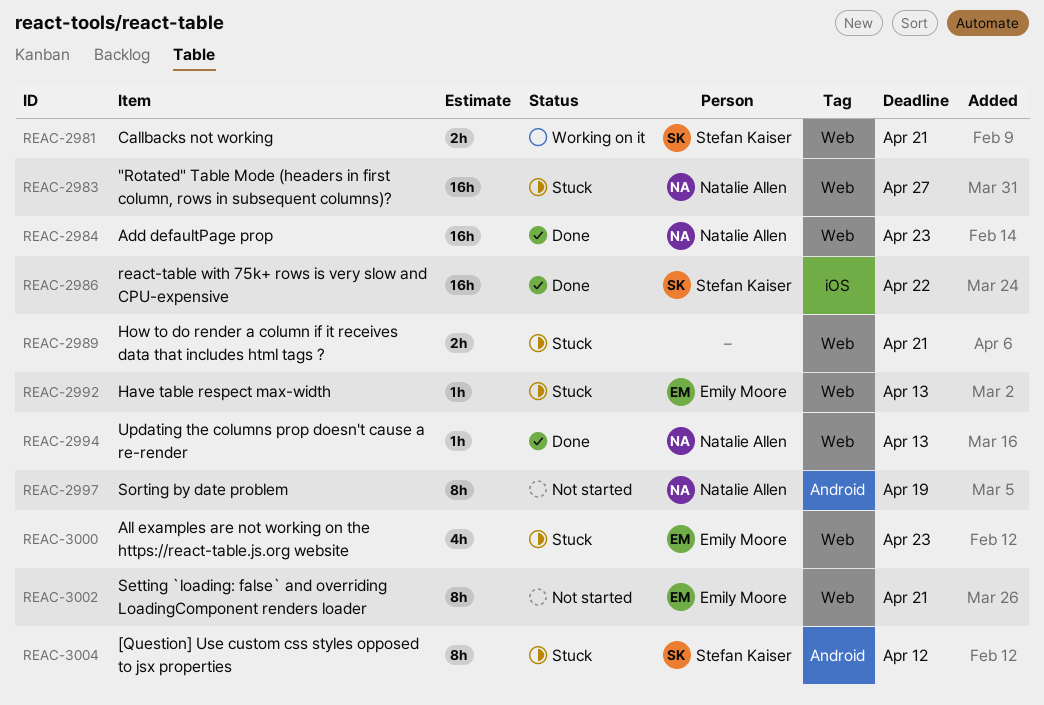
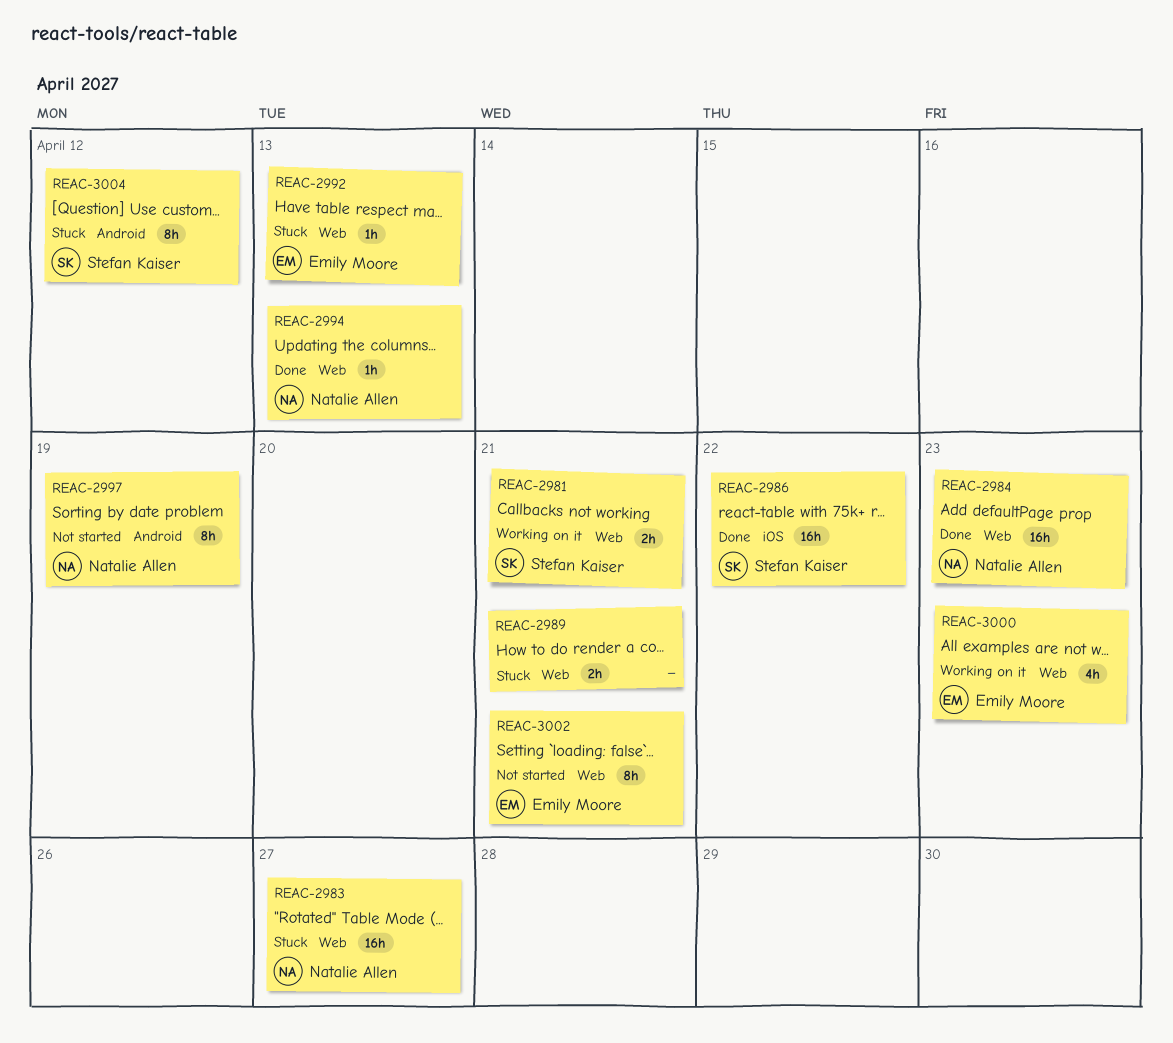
REAC-3000, status: Stuck -> Working on it

